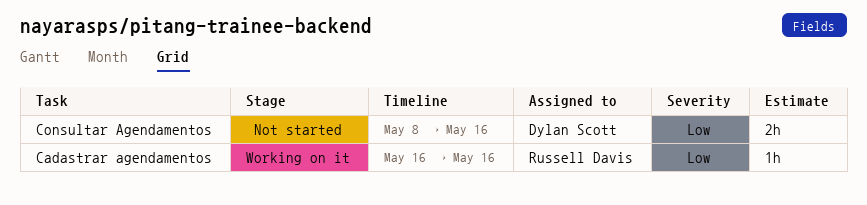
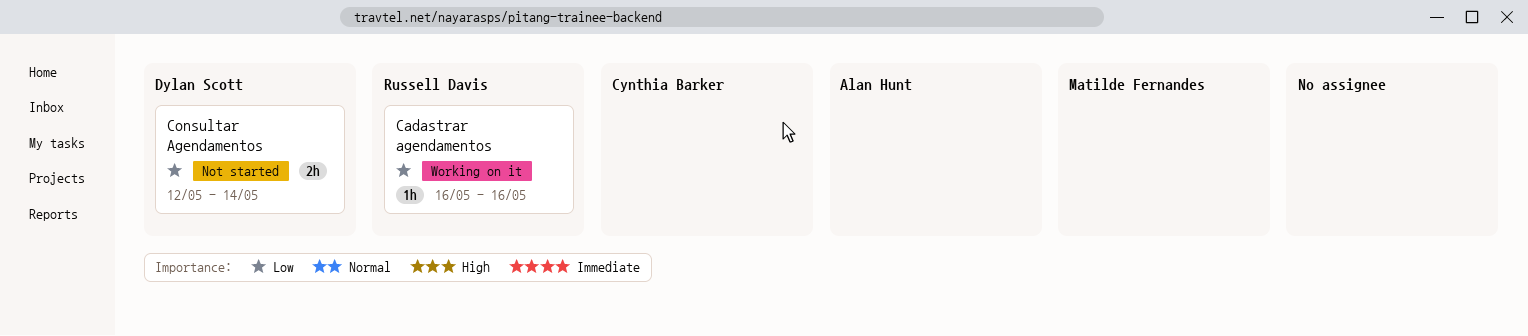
Consultar Agendamentos, start: May 8 -> May 12
Consultar Agendamentos, due: May 16 -> May 14

